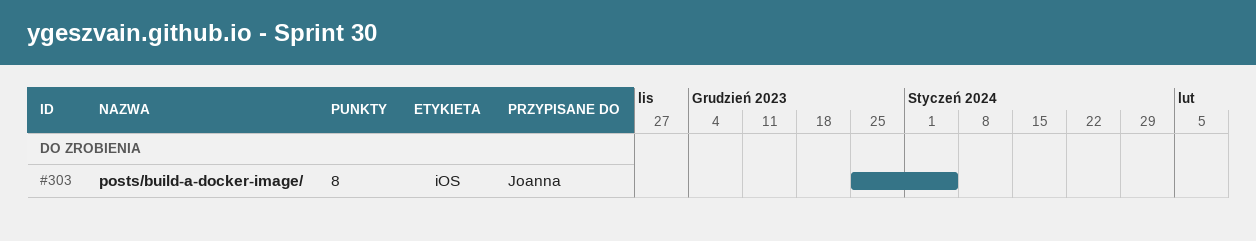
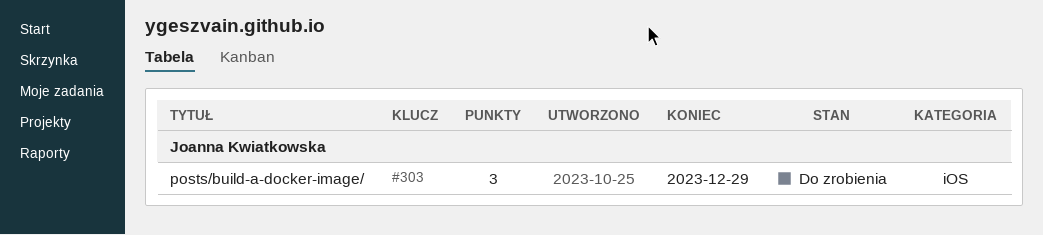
#303, estimate: 8 -> 3
#303, due: Jan 5 -> Dec 29

